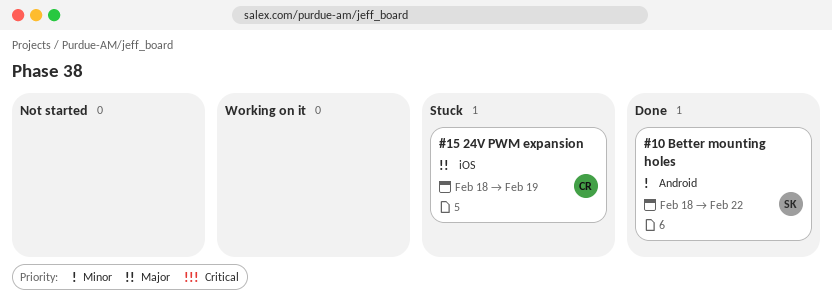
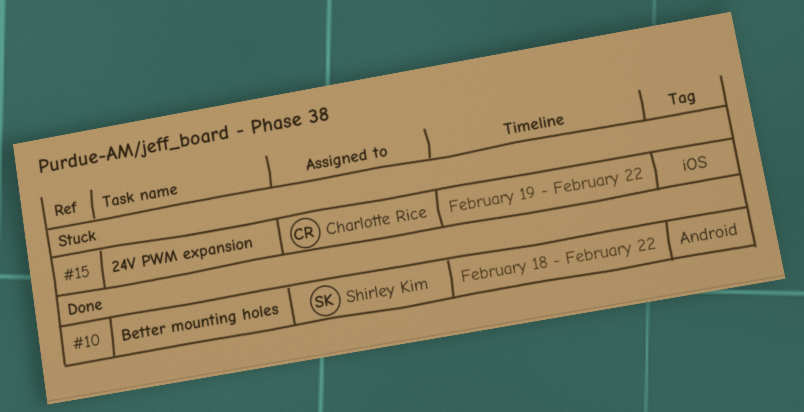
#15, start: Feb 18 -> Feb 19
#15, due: Feb 19 -> Feb 22

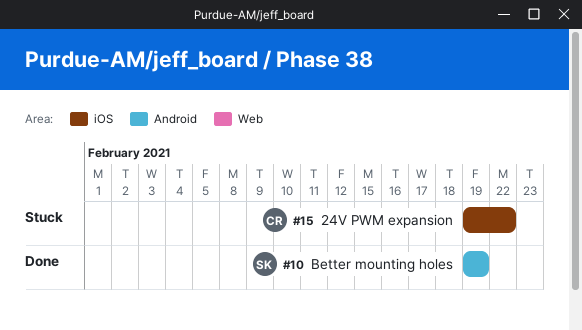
#10, start: Feb 18 -> Feb 19
#10, due: Feb 22 -> Feb 19

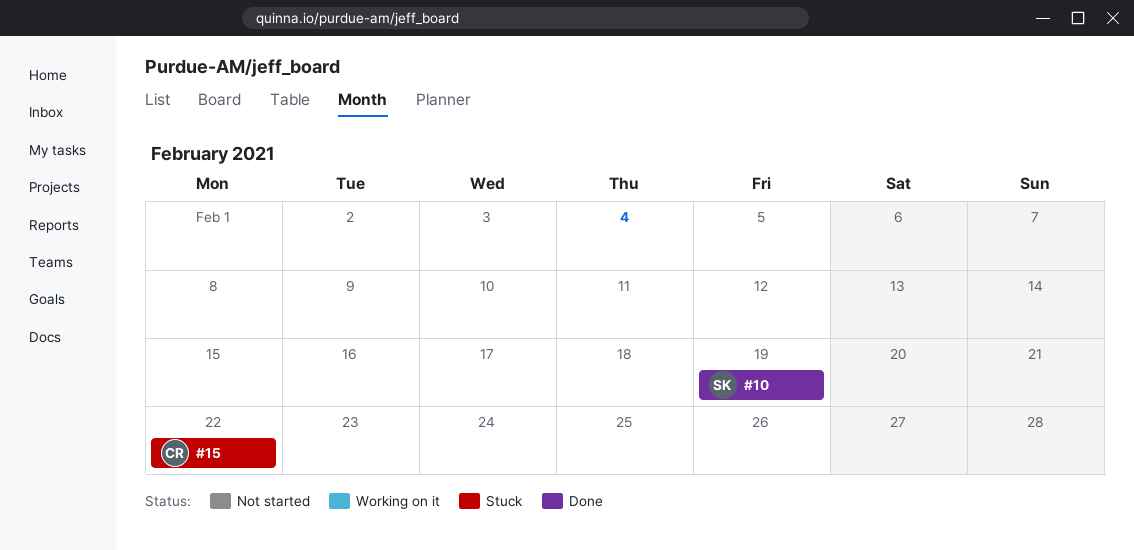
#15, start: Feb 19 -> Feb 22

